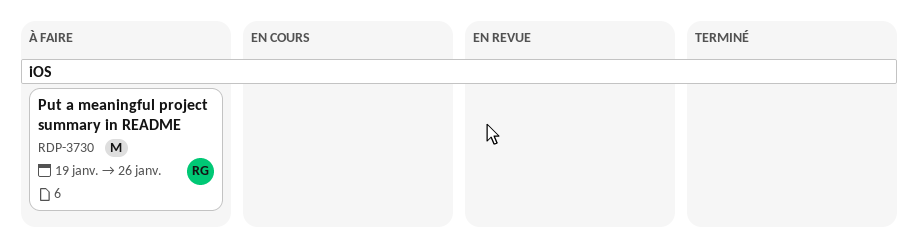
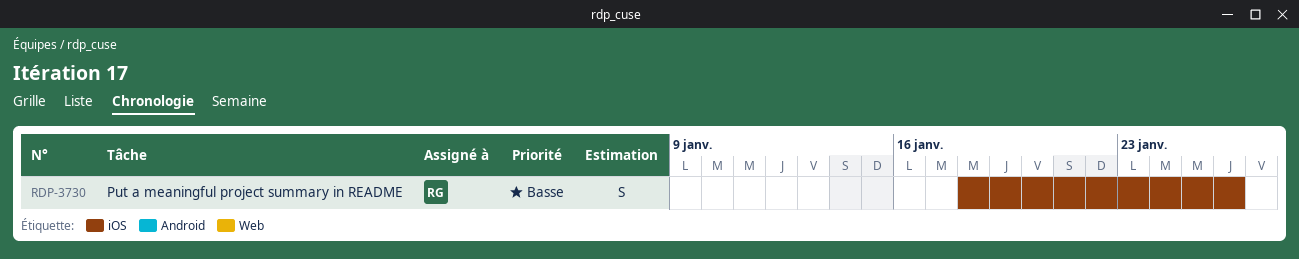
RDP-3730, estimate: M -> S
RDP-3730, start: Jan 19 -> Jan 18

